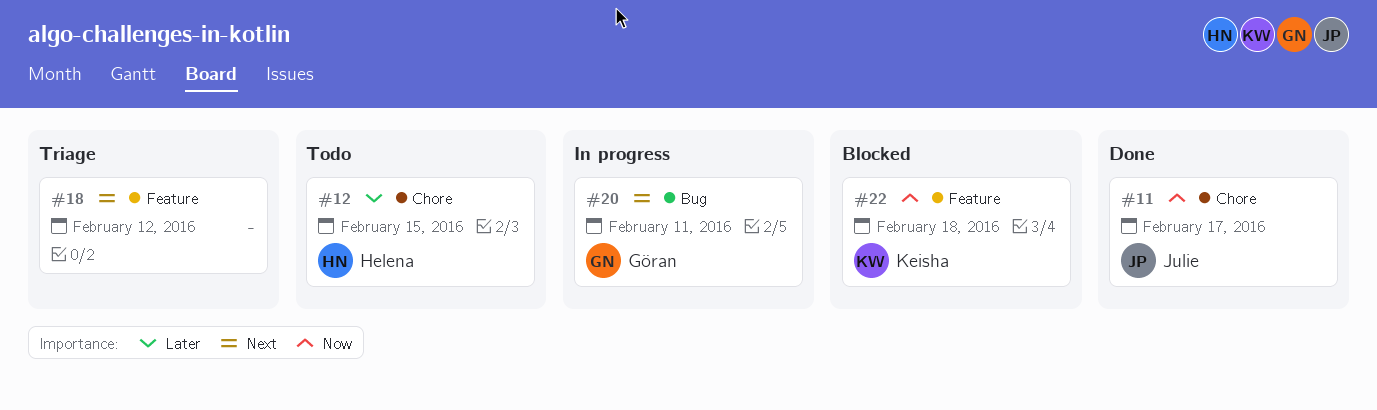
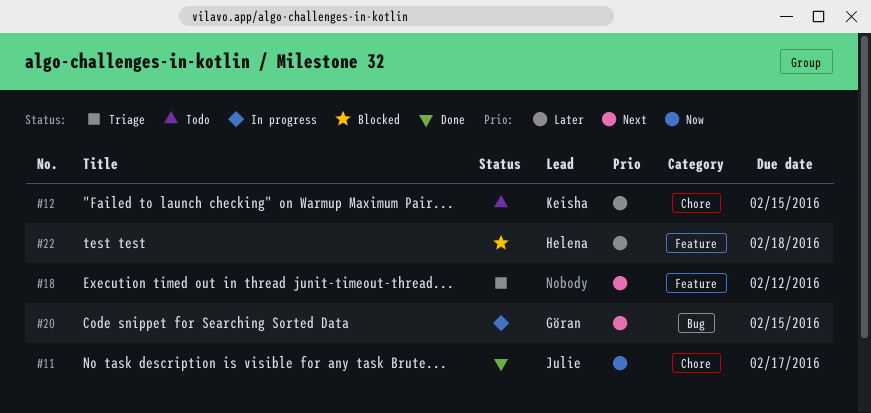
#12, owner: Helena -> Keisha
#20, due: Feb 11 -> Feb 15
#22, owner: Keisha -> Helena
#22, priority: Now -> Later

